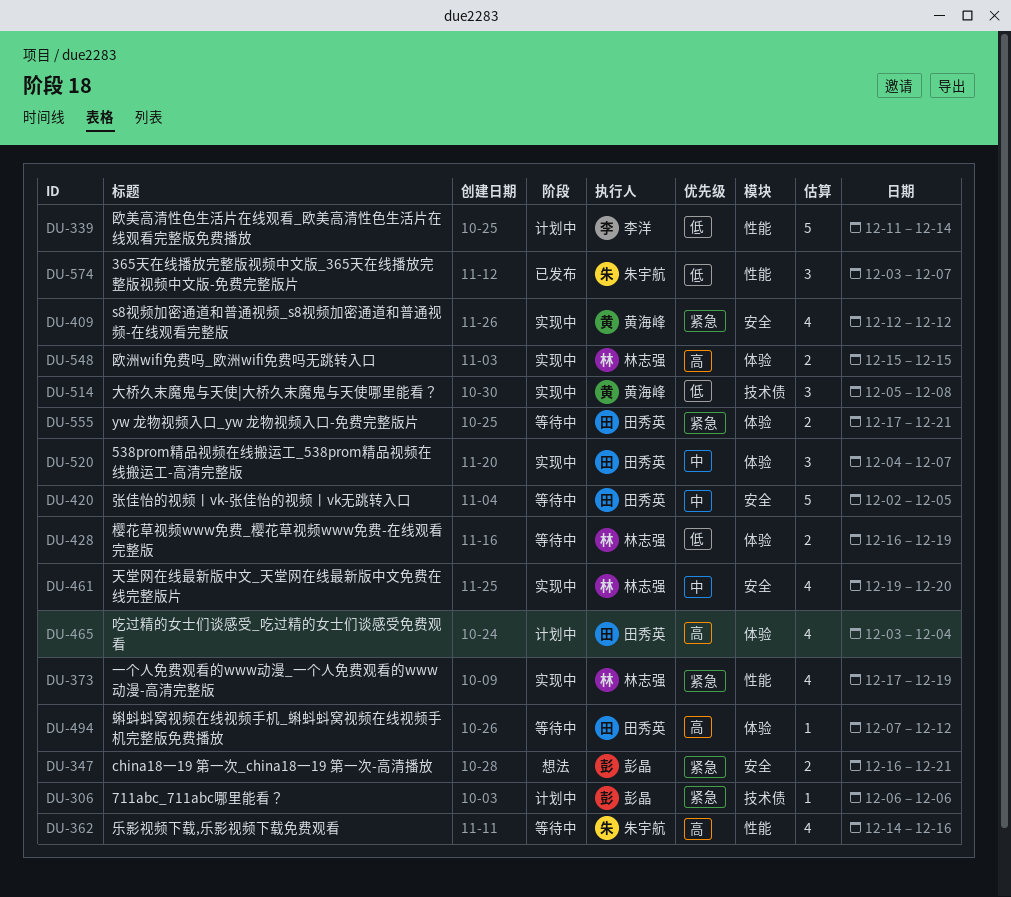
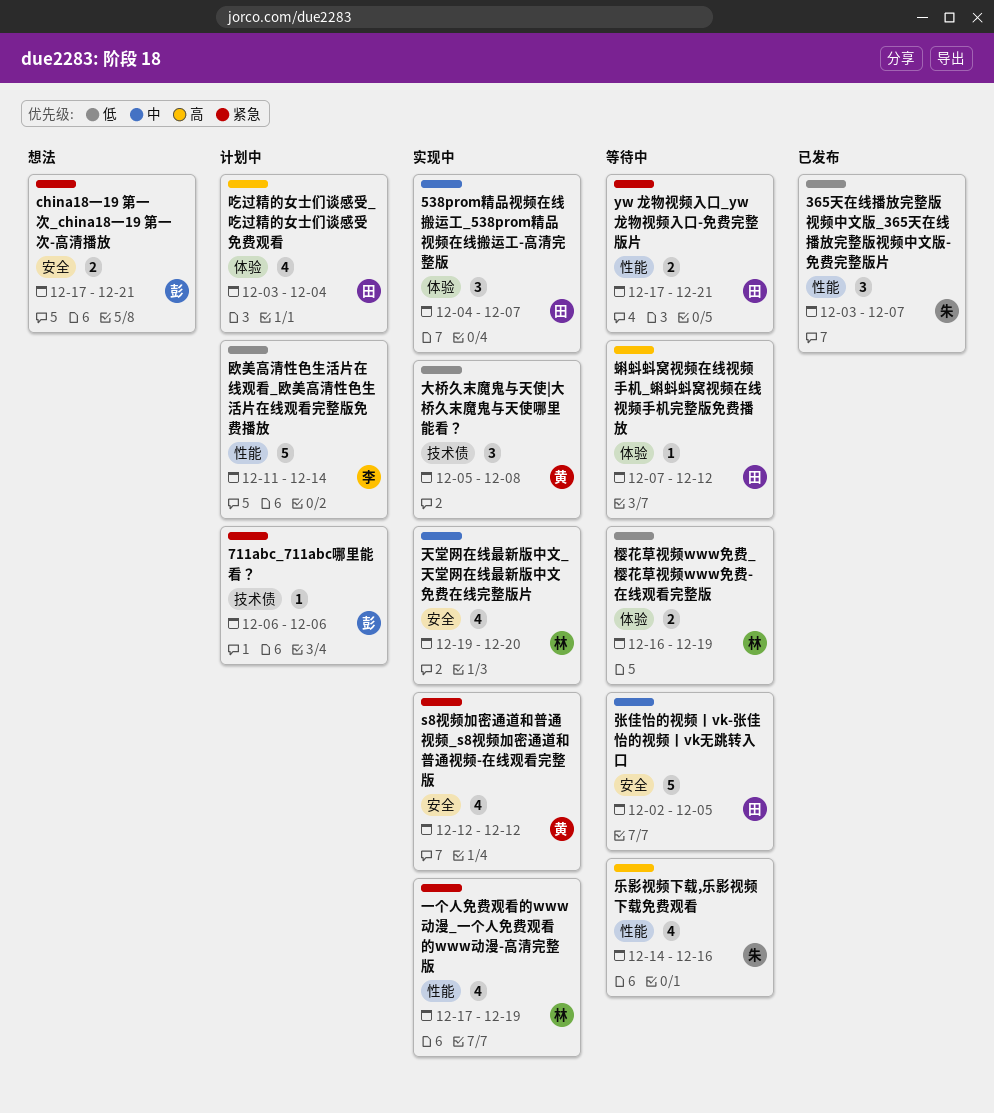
china18一19 第一次_china18一19 第一次-高清播放, start: Dec 16 -> Dec 17
yw 龙物视频入口_yw 龙物视频入口-免费完整版片, label: 体验 -> 性能
欧洲wifi免费吗_欧洲wifi免费吗无跳转入口: present -> none

